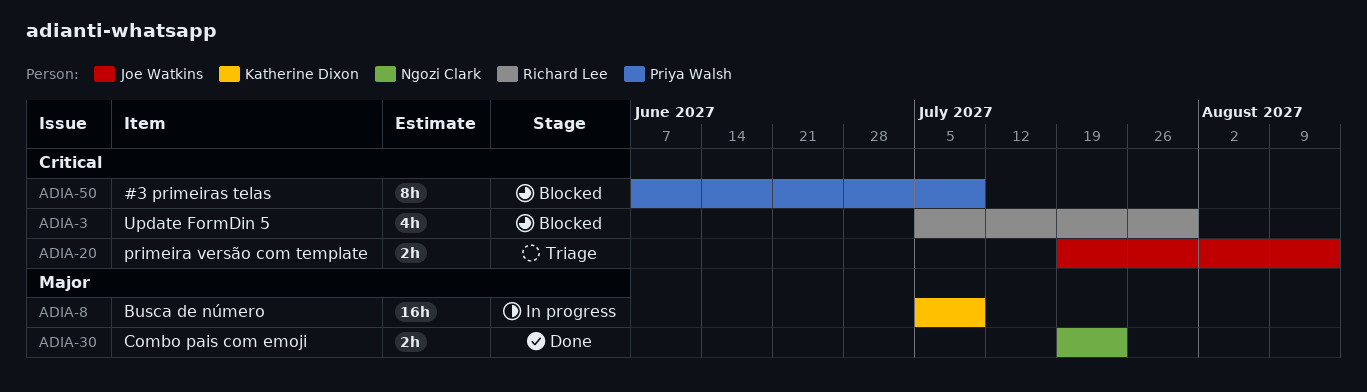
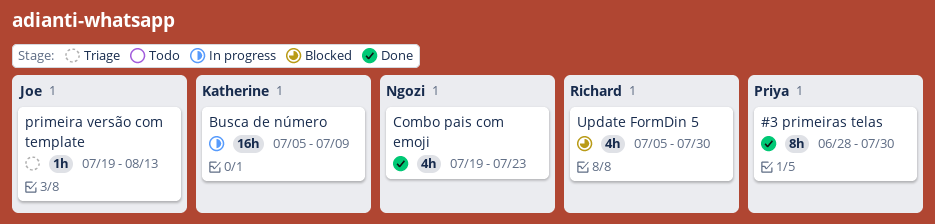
#3 primeiras telas, status: Blocked -> Done
#3 primeiras telas, start: Jun 7 -> Jun 28
#3 primeiras telas, due: Jul 9 -> Jul 30
Combo pais com emoji, estimate: 2h -> 4h
primeira versão com template, estimate: 2h -> 1h

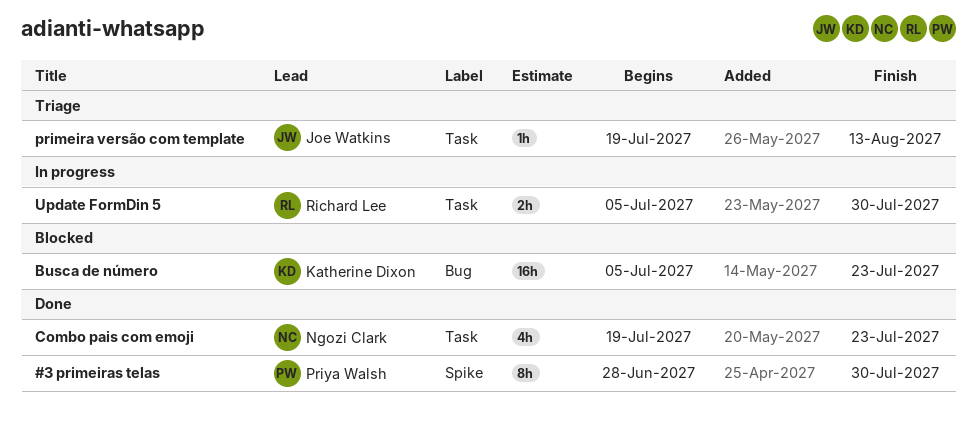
Busca de número, status: In progress -> Blocked
Busca de número, due: Jul 9 -> Jul 23
Update FormDin 5, status: Blocked -> In progress
Update FormDin 5, estimate: 4h -> 2h

